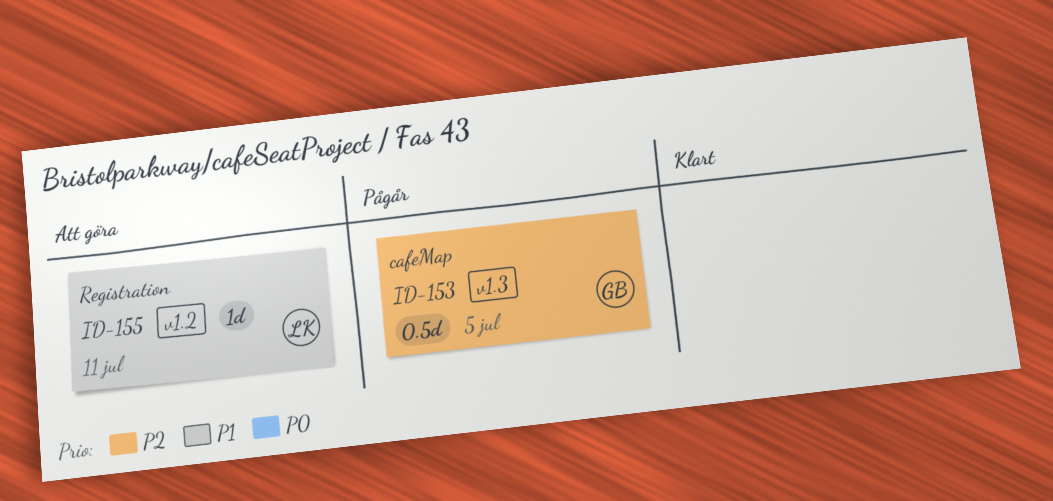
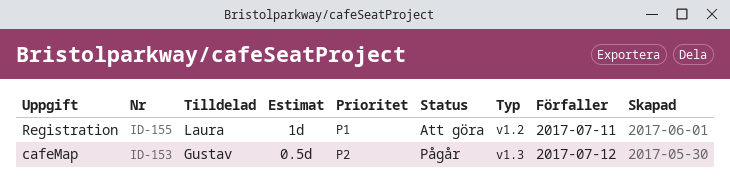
ID-153, due: Jul 5 -> Jul 12

